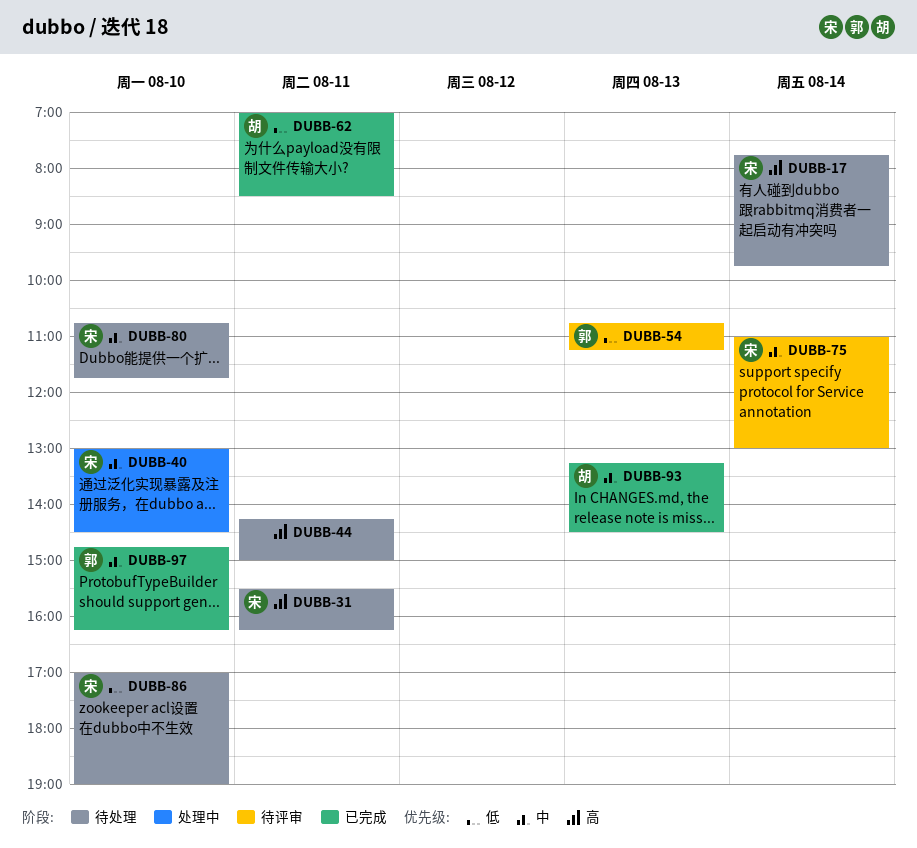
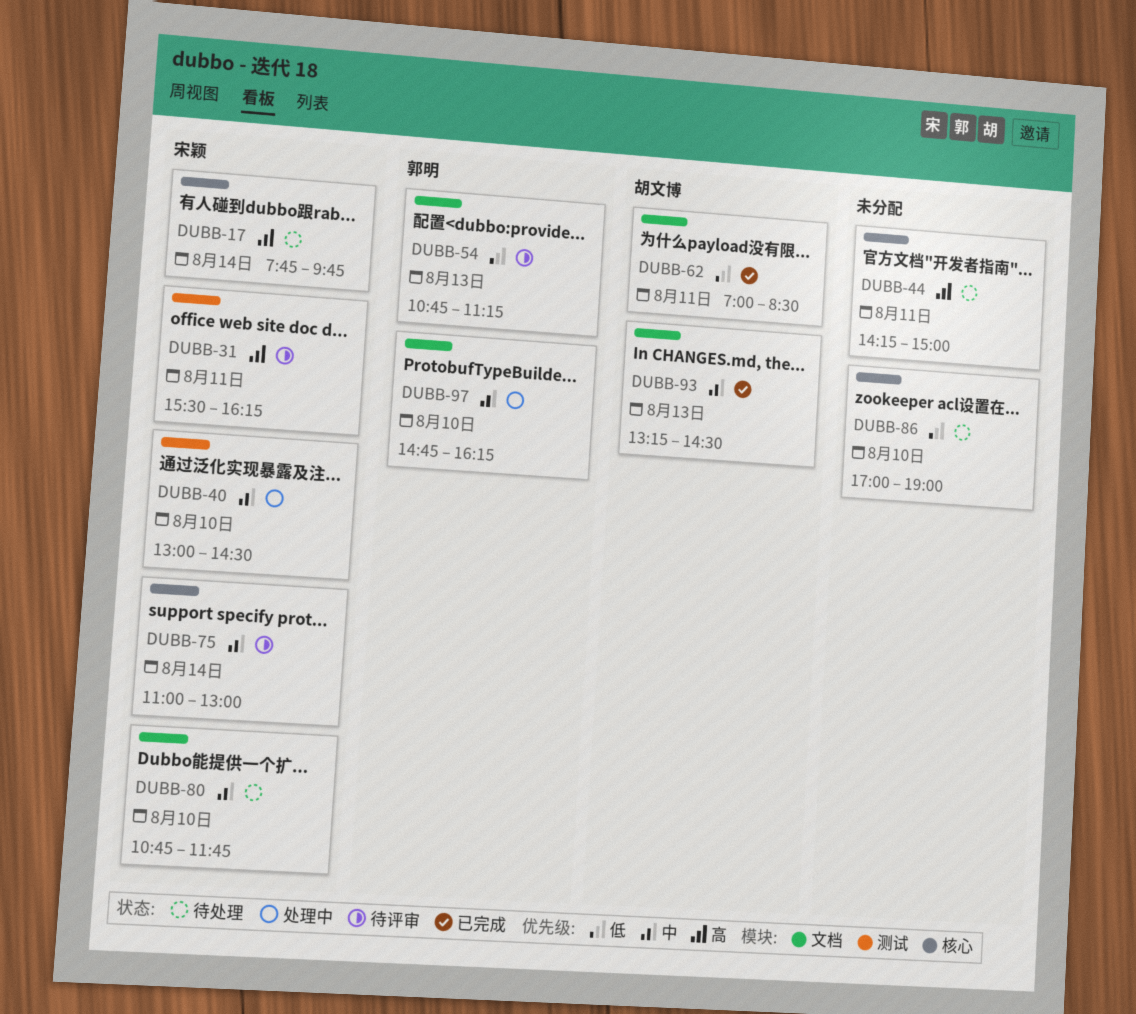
DUBB-31, status: 待处理 -> 待评审
DUBB-86, owner: 宋颖 -> none
DUBB-97, status: 已完成 -> 处理中

